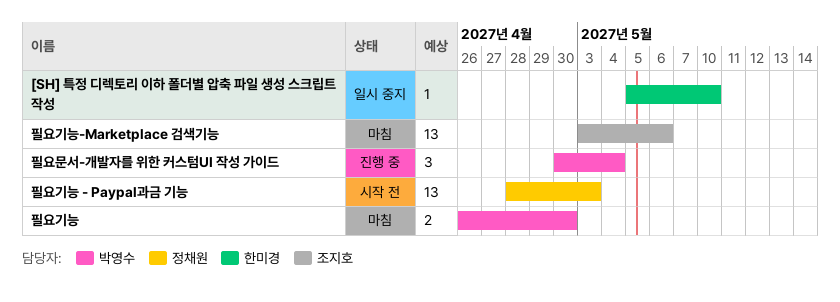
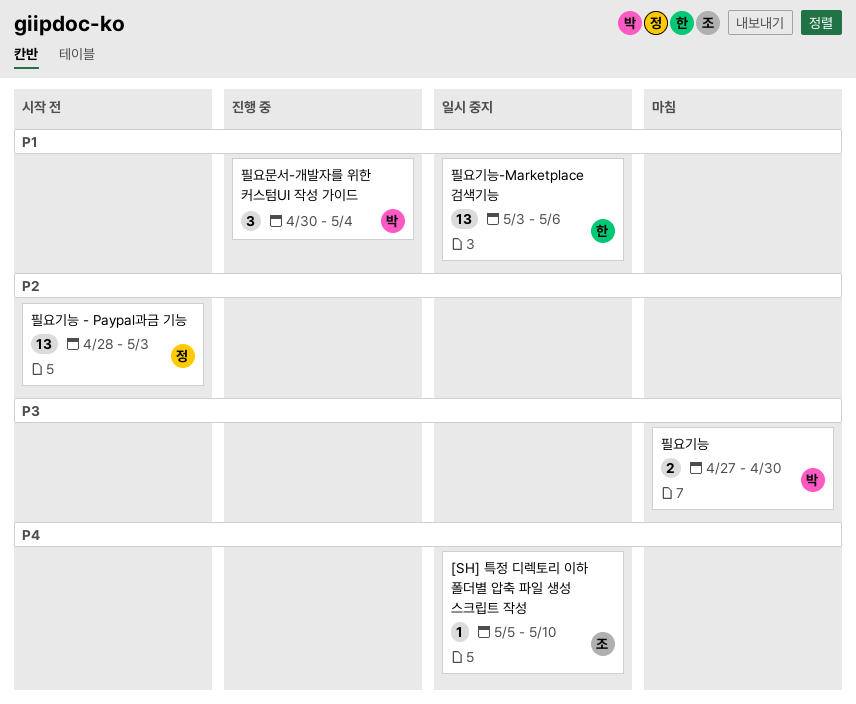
[SH] 특정 디렉토리 이하 폴더별 압축 파일 생성 스크립트 작성, owner: 한미경 -> 조지호
필요기능, start: Apr 26 -> Apr 27
필요기능-Marketplace 검색기능, status: 마침 -> 일시 중지
필요기능-Marketplace 검색기능, owner: 조지호 -> 한미경

